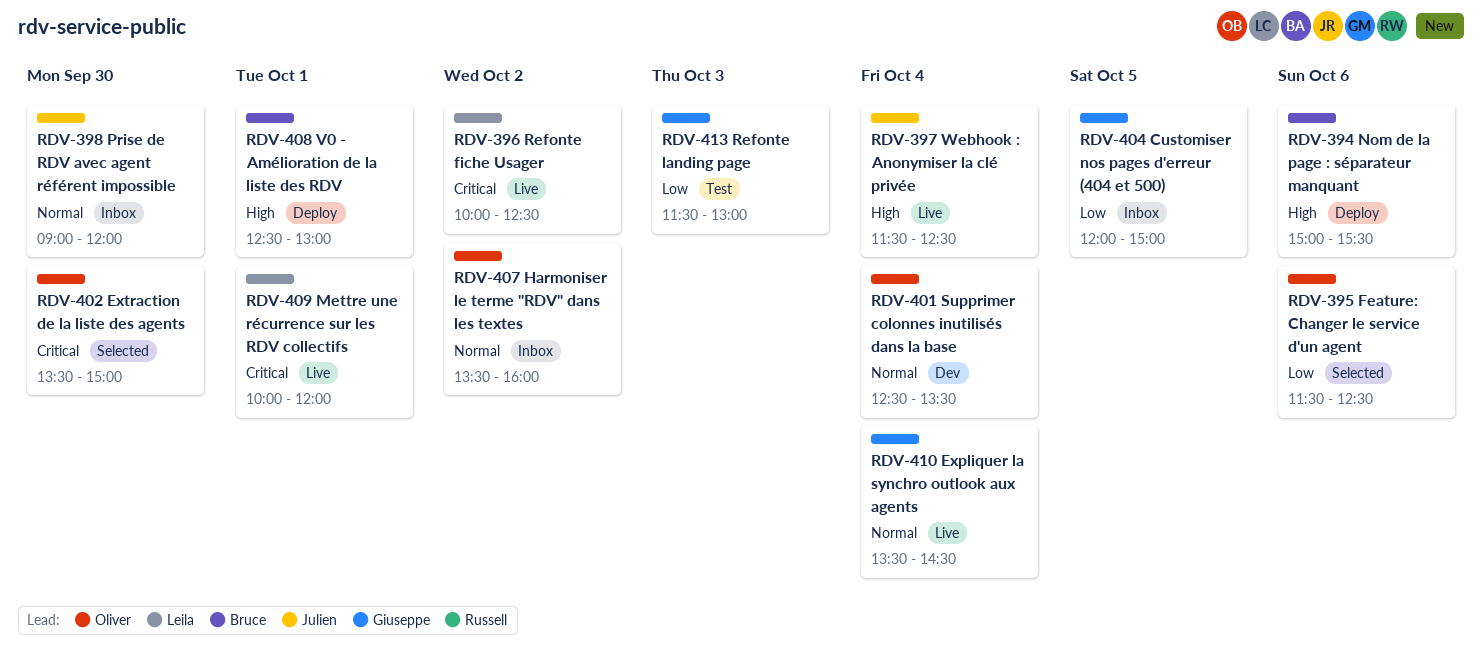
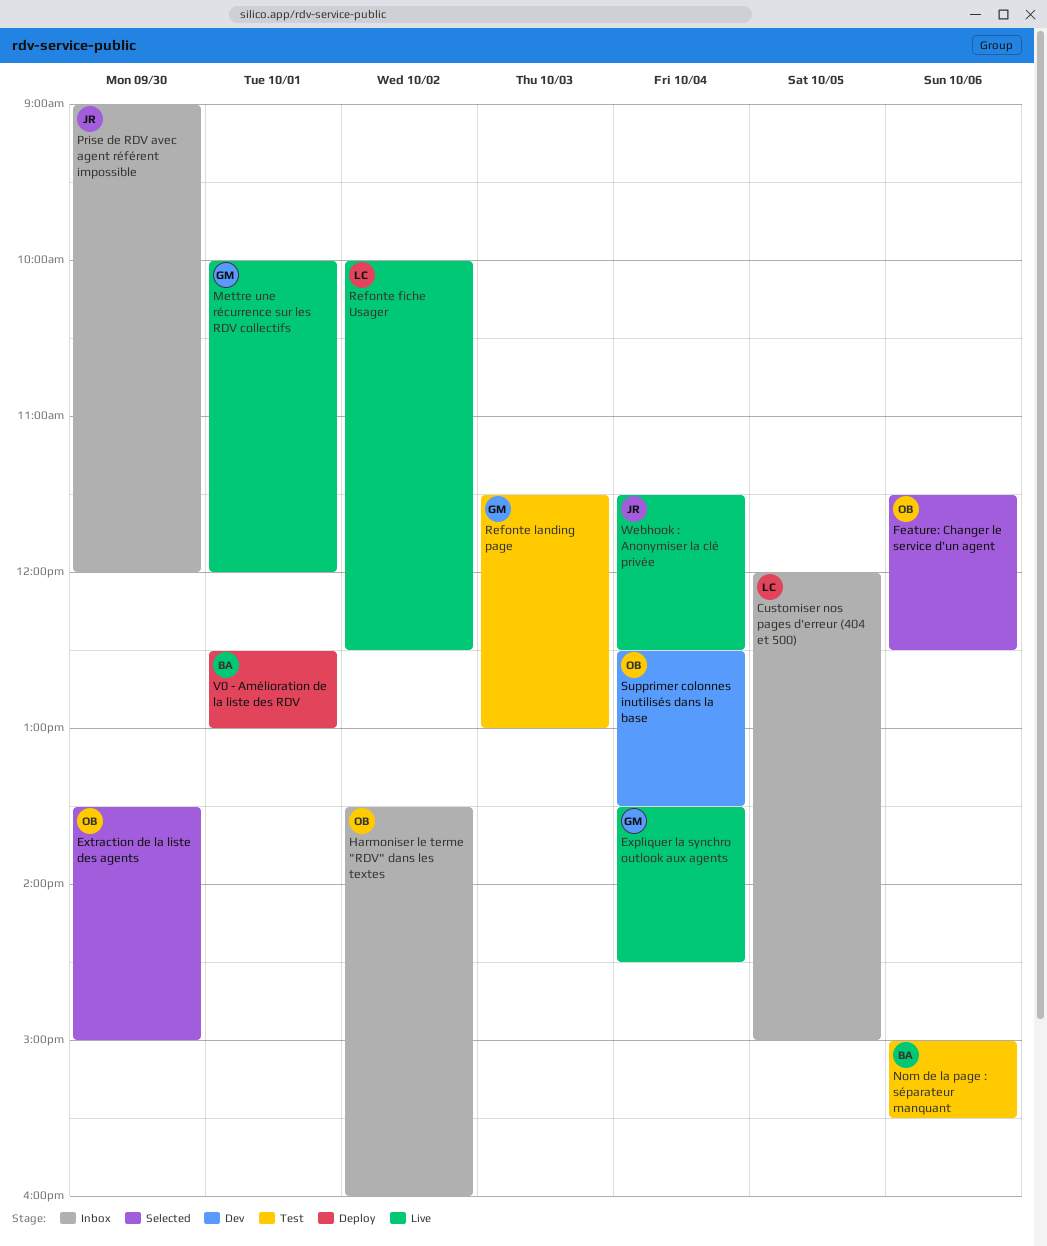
Customiser nos pages d'erreur (404 et 500), owner: Giuseppe -> Leila
Mettre une récurrence sur les RDV collectifs, owner: Leila -> Giuseppe
Nom de la page : séparateur manquant, status: Deploy -> Test

